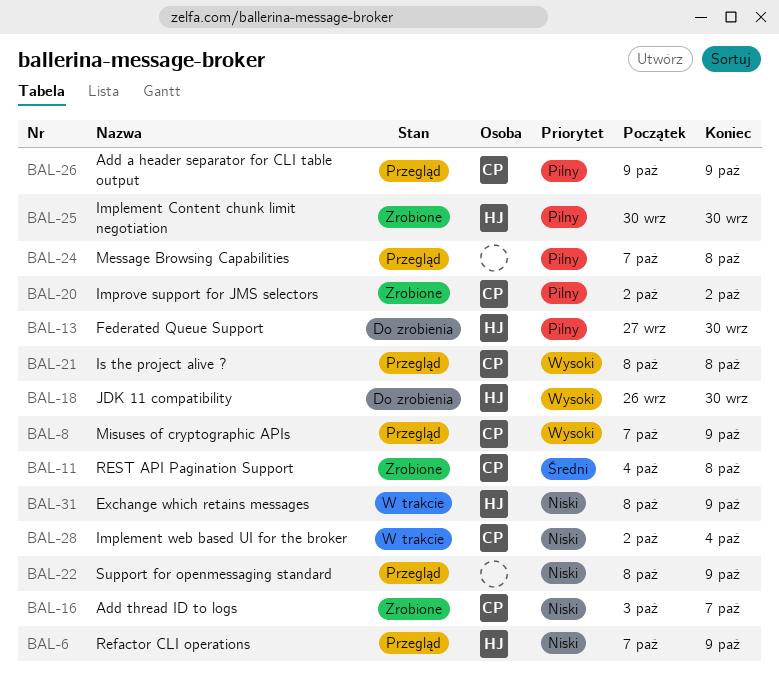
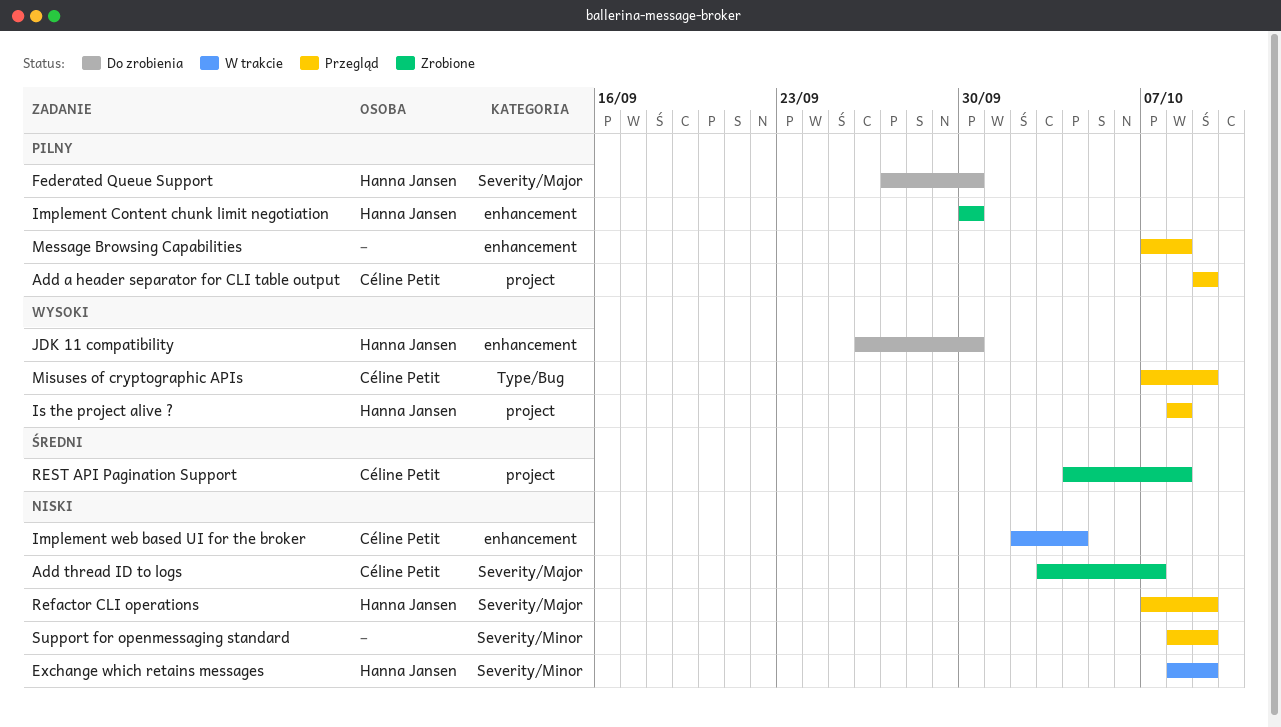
Improve support for JMS selectors: present -> none
Is the project alive ?, owner: Céline Petit -> Hanna Jansen

